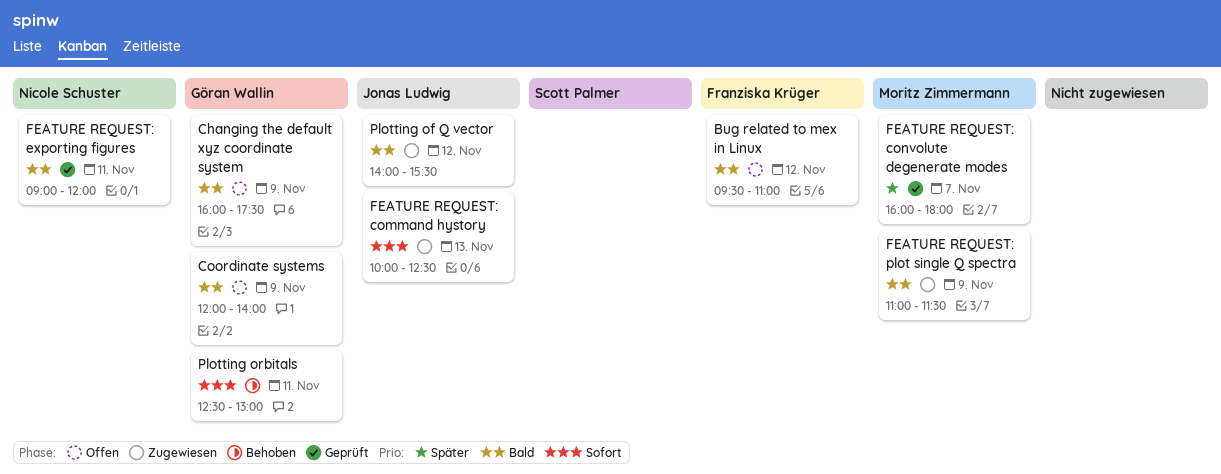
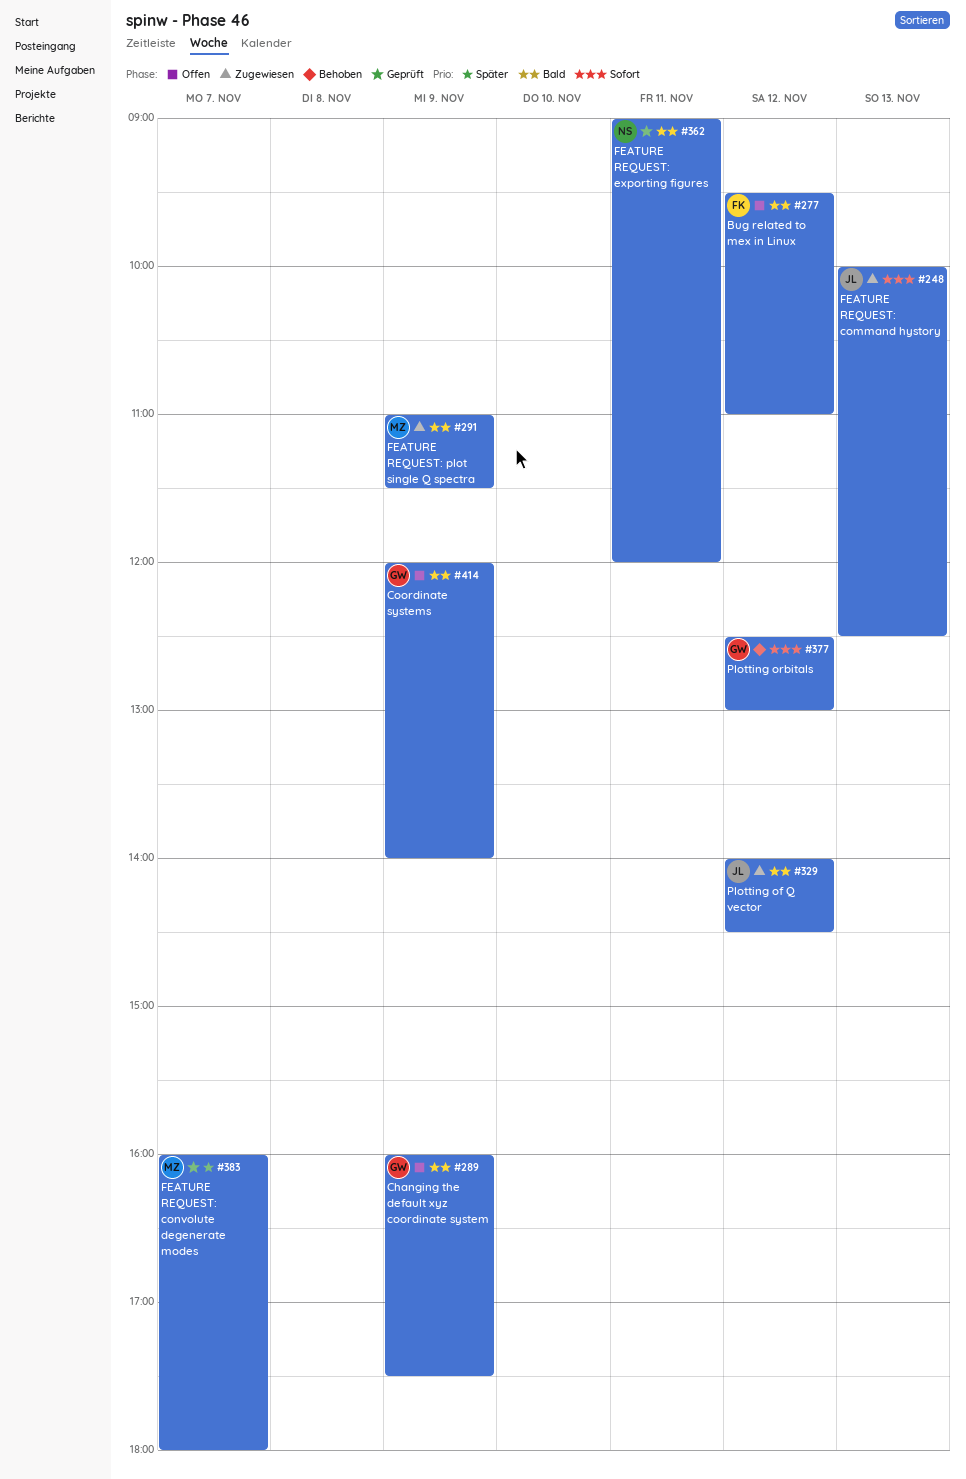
Plotting of Q vector, ends: 15:30 -> 14:30
Plotting orbitals, day: Nov 11 -> Nov 12

